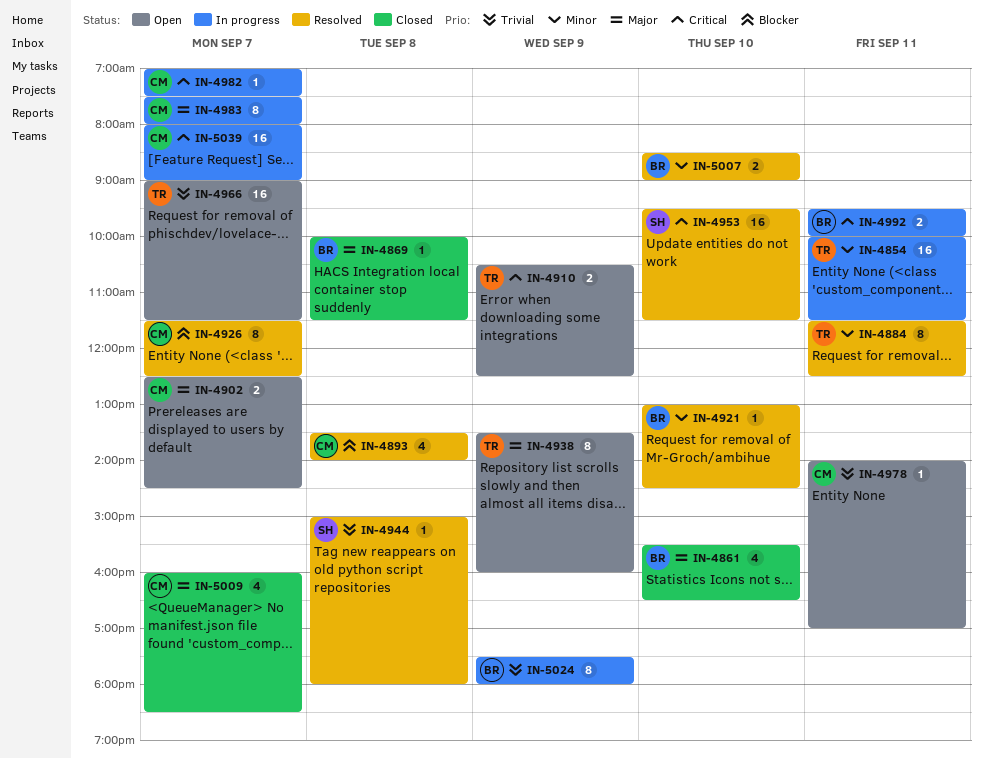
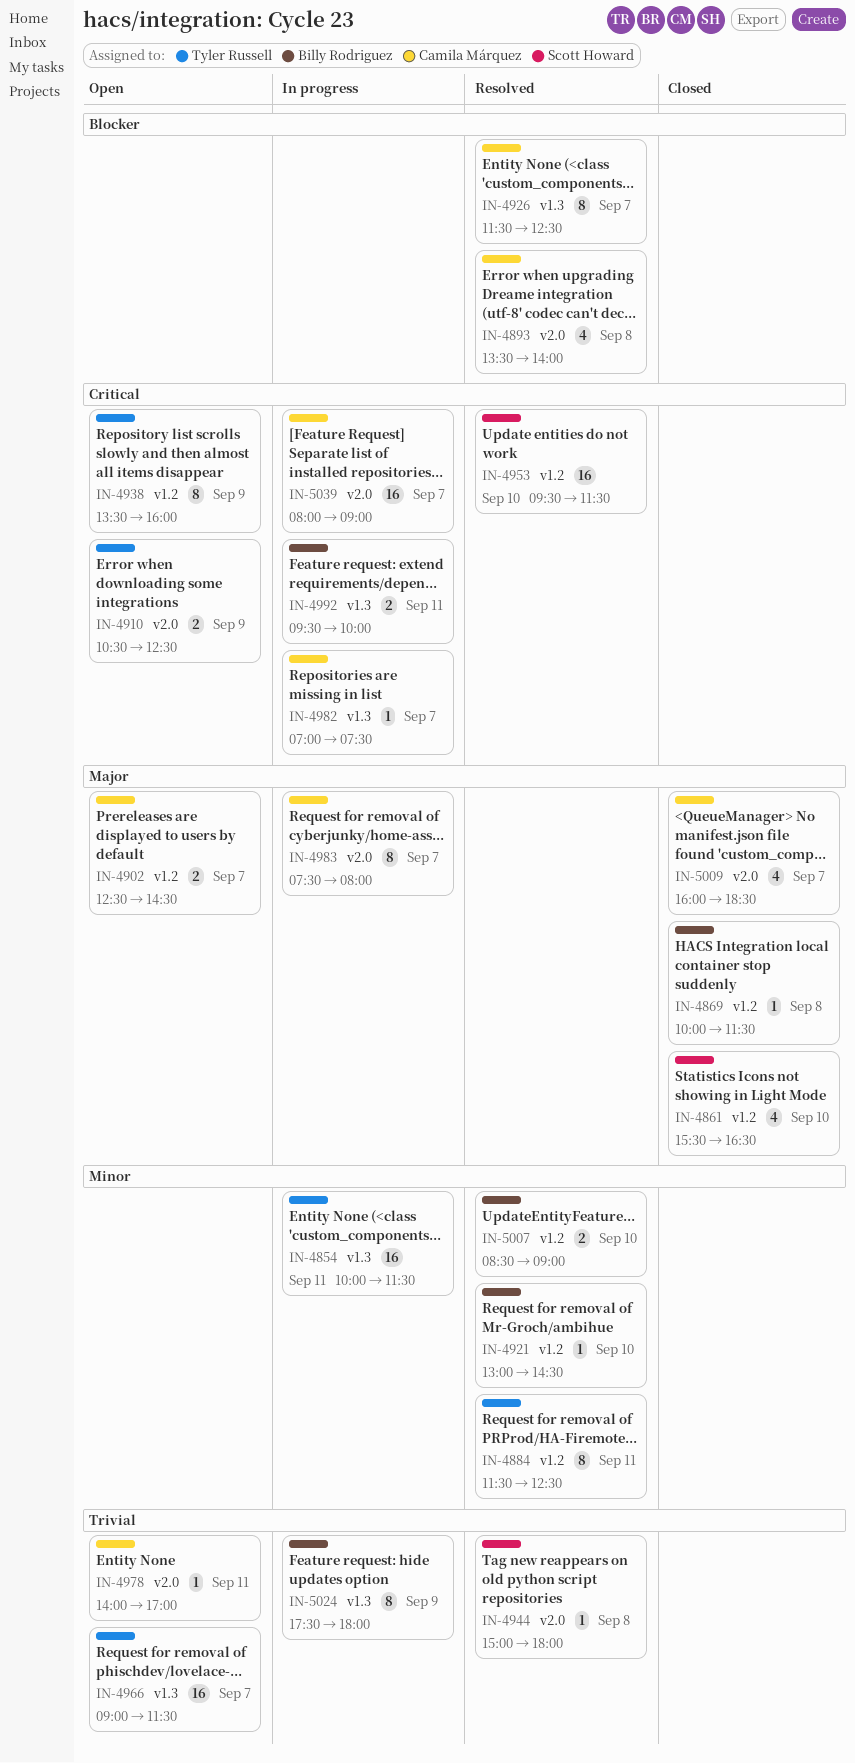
IN-4861, owner: Billy Rodriguez -> Scott Howard
IN-4938, priority: Major -> Critical

